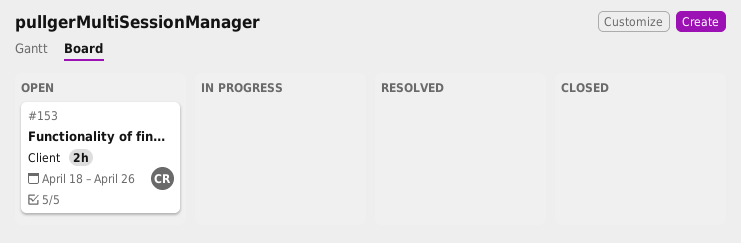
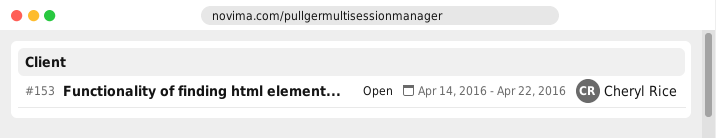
#153, start: Apr 18 -> Apr 14
#153, due: Apr 26 -> Apr 22

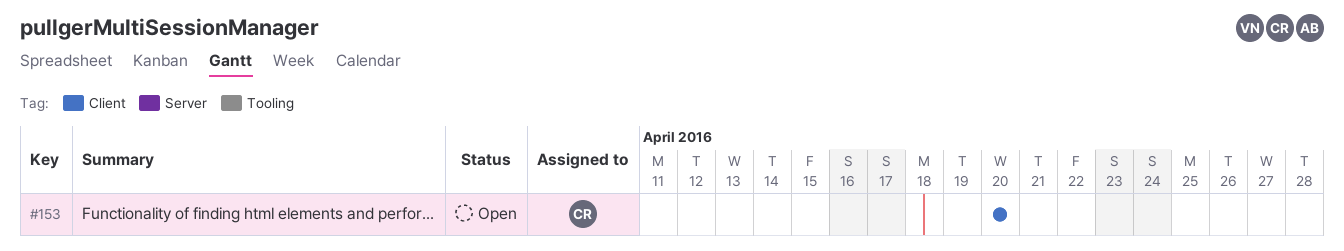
#153, start: Apr 14 -> Apr 20
#153, due: Apr 22 -> Apr 20

